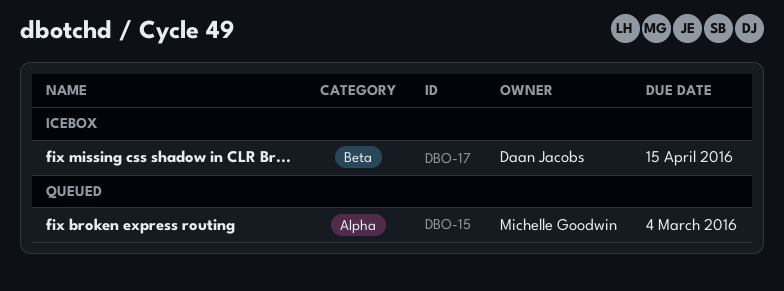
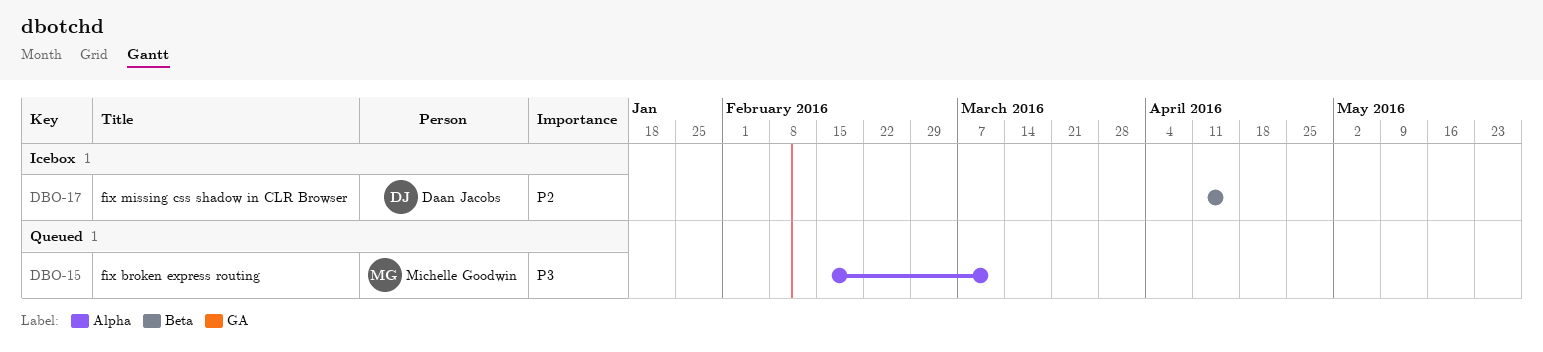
DBO-15, due: Mar 4 -> Mar 11

